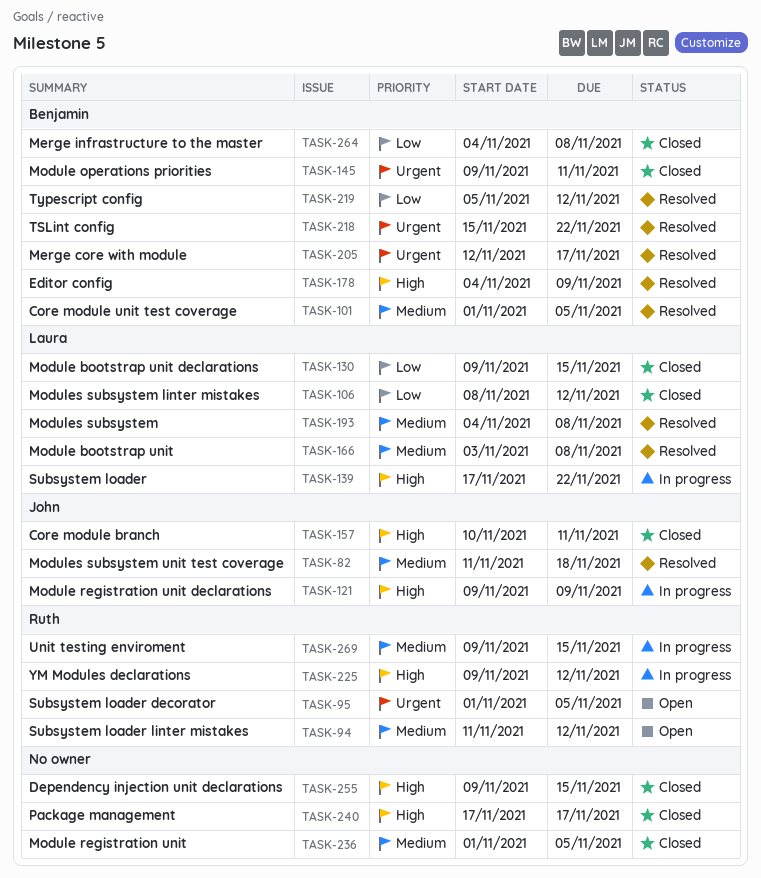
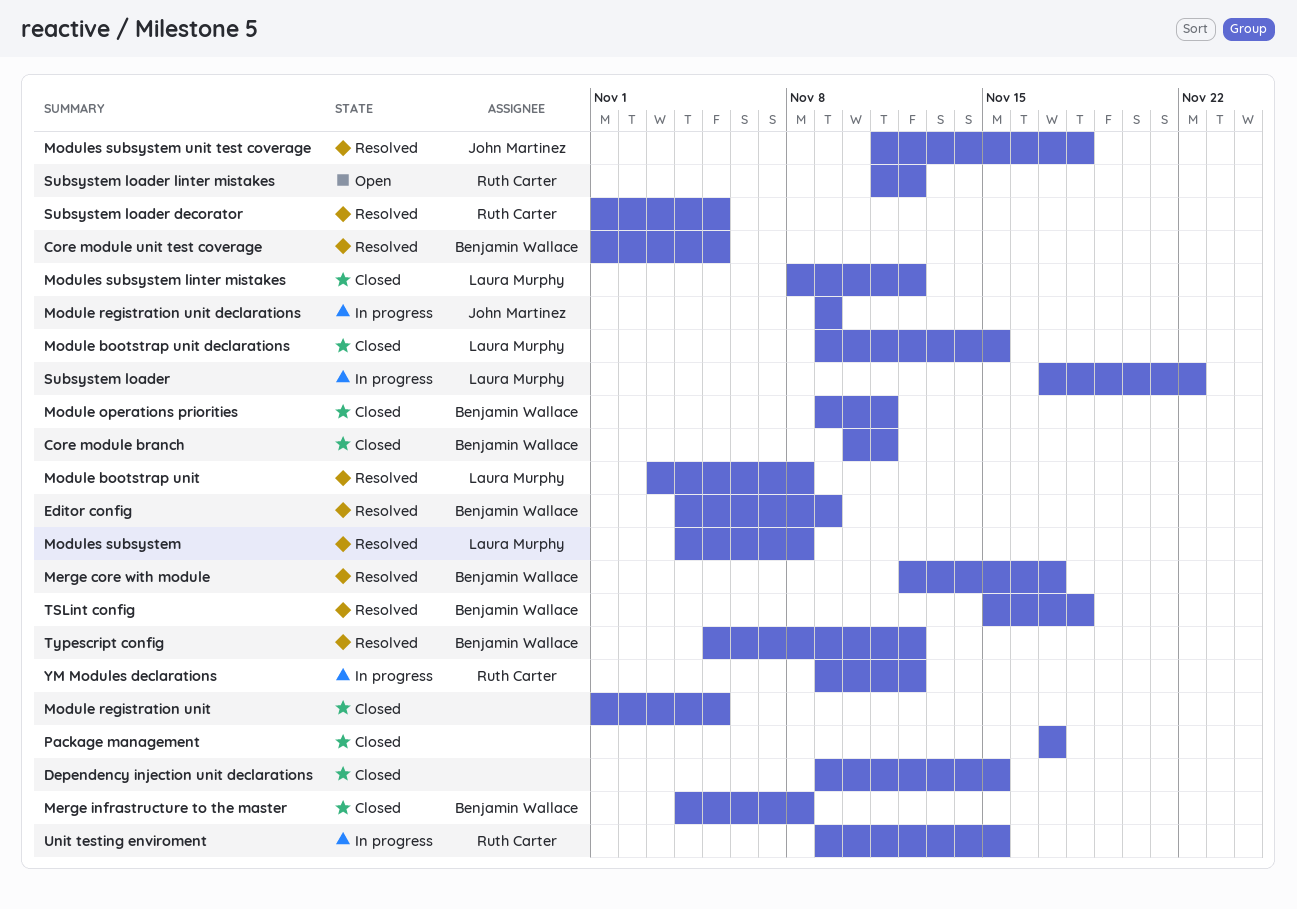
Core module branch, owner: John Martinez -> Benjamin Wallace
Subsystem loader decorator, status: Open -> Resolved
TSLint config, due: Nov 22 -> Nov 18

